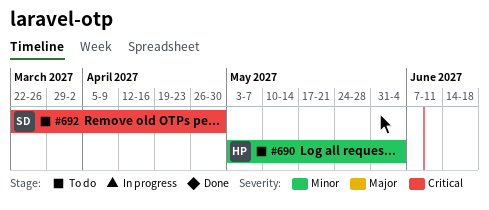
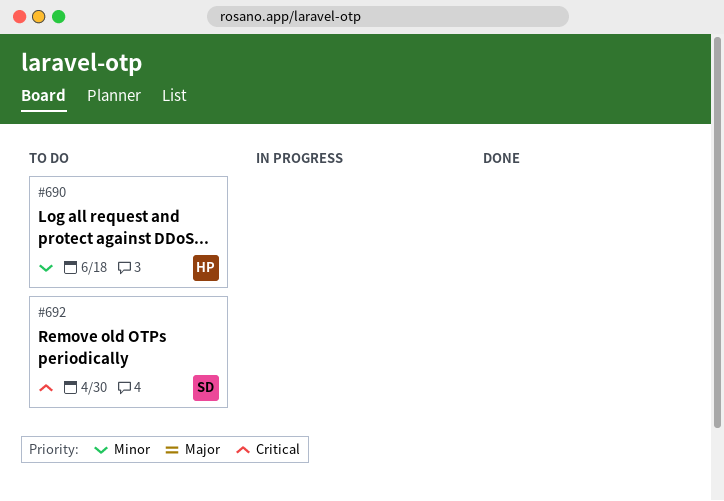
#690, due: Jun 4 -> Jun 18

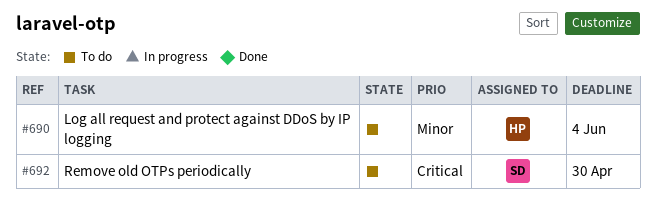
#690, due: Jun 18 -> Jun 4

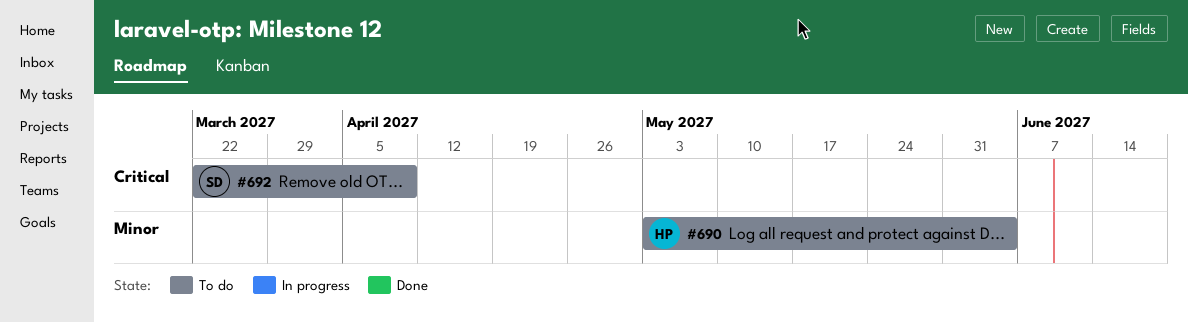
#692, due: Apr 30 -> Apr 9

